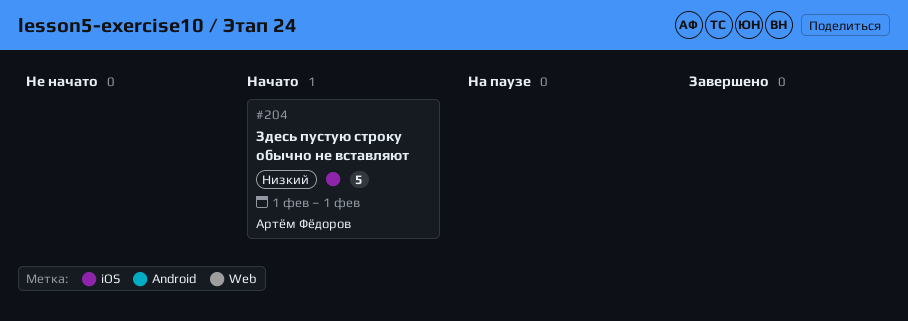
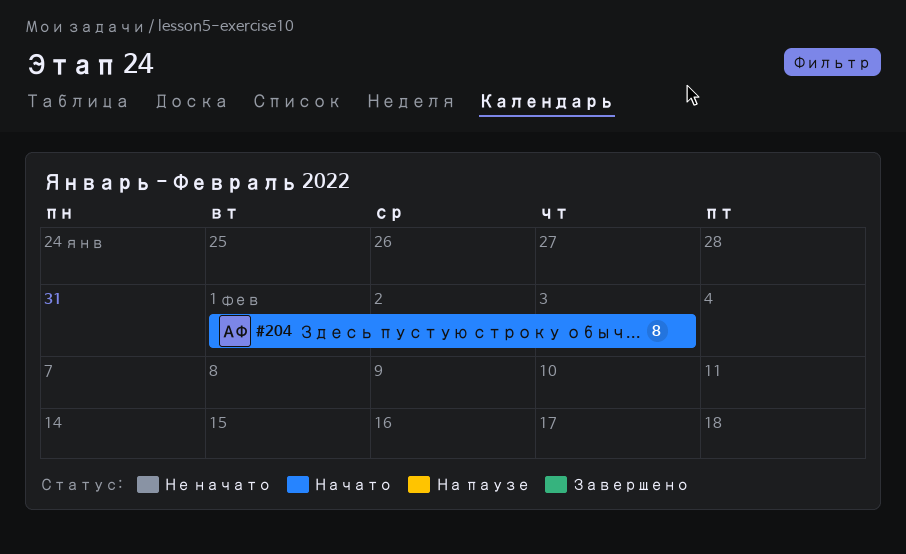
#204, estimate: 5 -> 8
#204, due: Feb 1 -> Feb 3

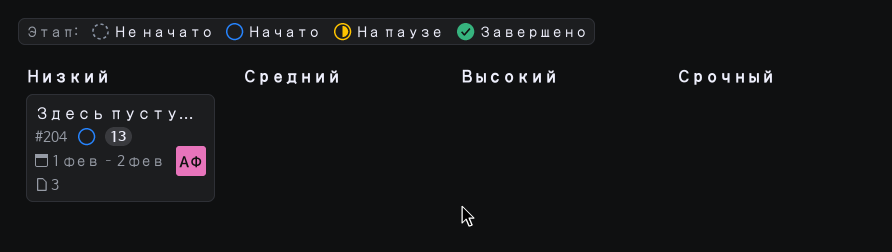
#204, estimate: 8 -> 13
#204, due: Feb 3 -> Feb 2

